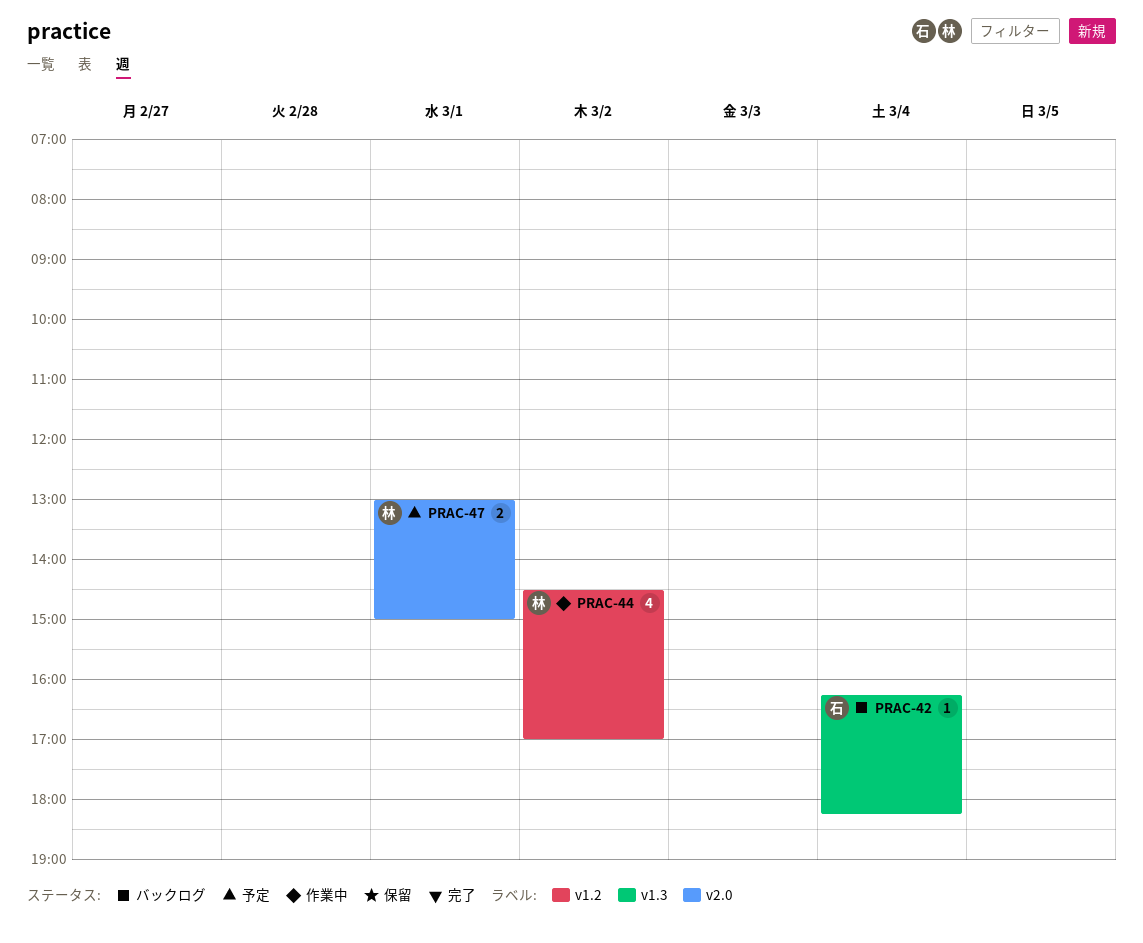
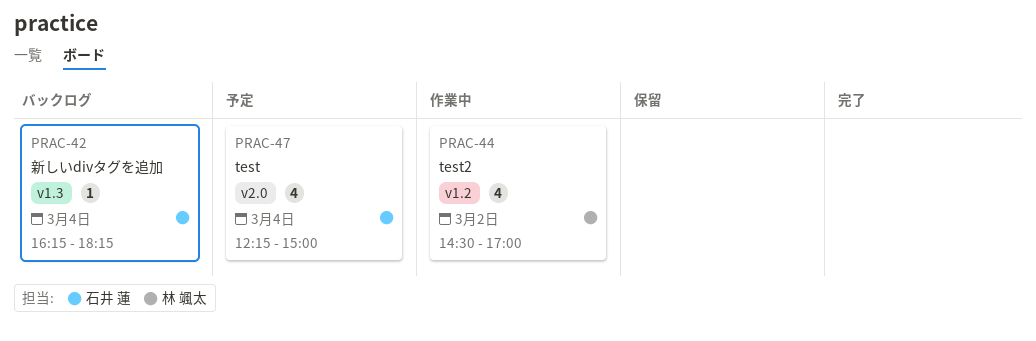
PRAC-47, owner: 林 颯太 -> 石井 蓮
PRAC-47, estimate: 2 -> 4
PRAC-47, day: Mar 1 -> Mar 4
PRAC-47, begins: 13:00 -> 12:15

